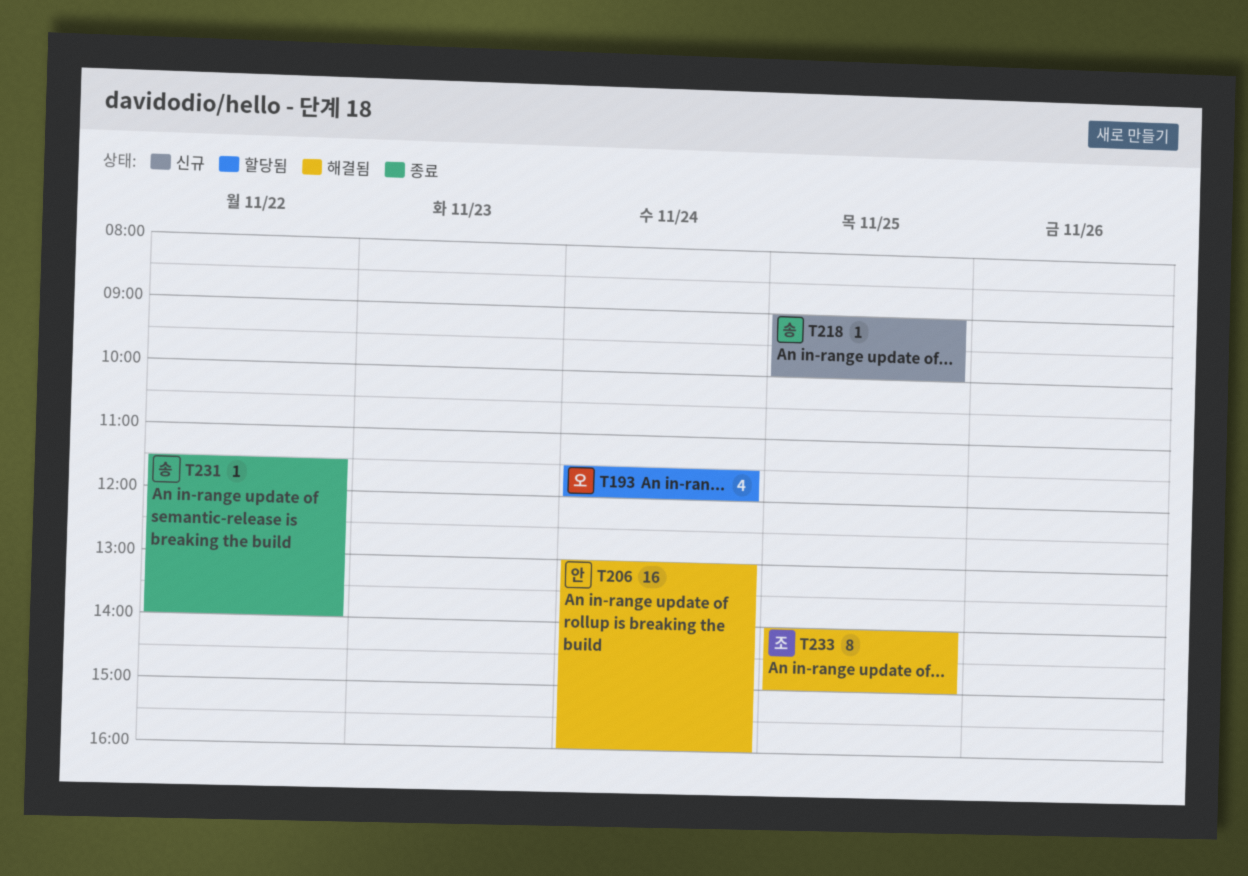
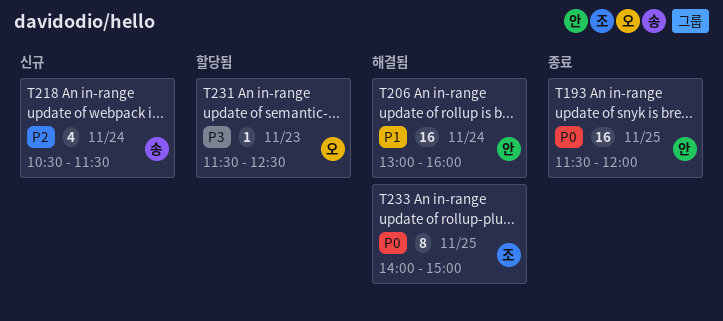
T193, status: 할당됨 -> 종료
T193, owner: 오 -> 안
T193, estimate: 4 -> 16
T193, day: Nov 24 -> Nov 25
T218, estimate: 1 -> 4
T218, day: Nov 25 -> Nov 24
T218, begins: 09:00 -> 10:30
T218, ends: 10:00 -> 11:30
T231, status: 종료 -> 할당됨
T231, owner: 송 -> 오
T231, day: Nov 22 -> Nov 23
T231, ends: 14:00 -> 12:30

